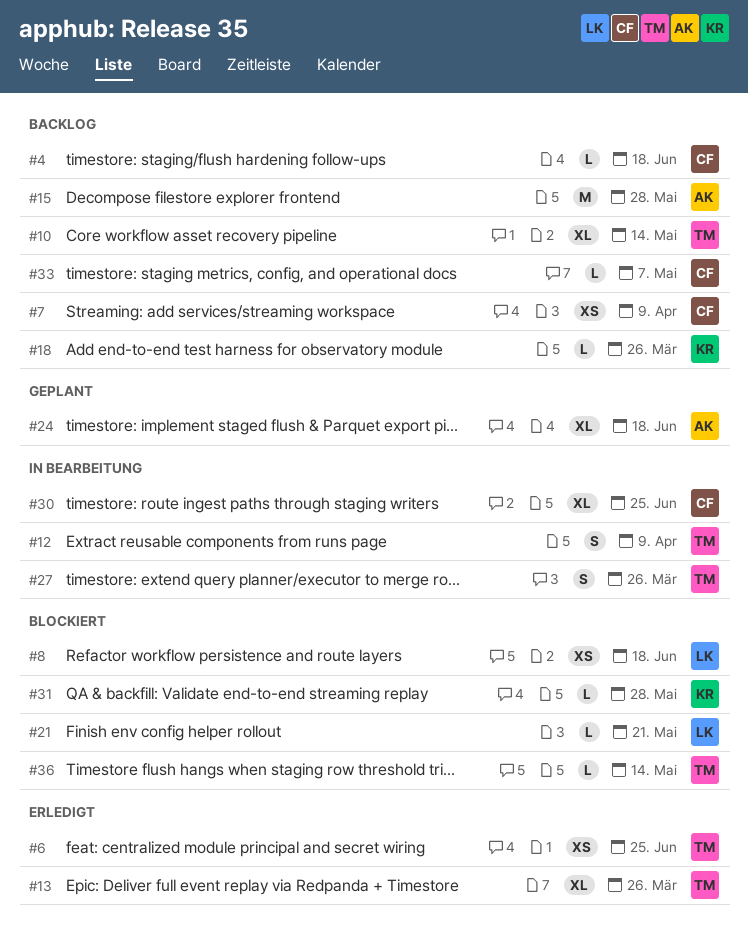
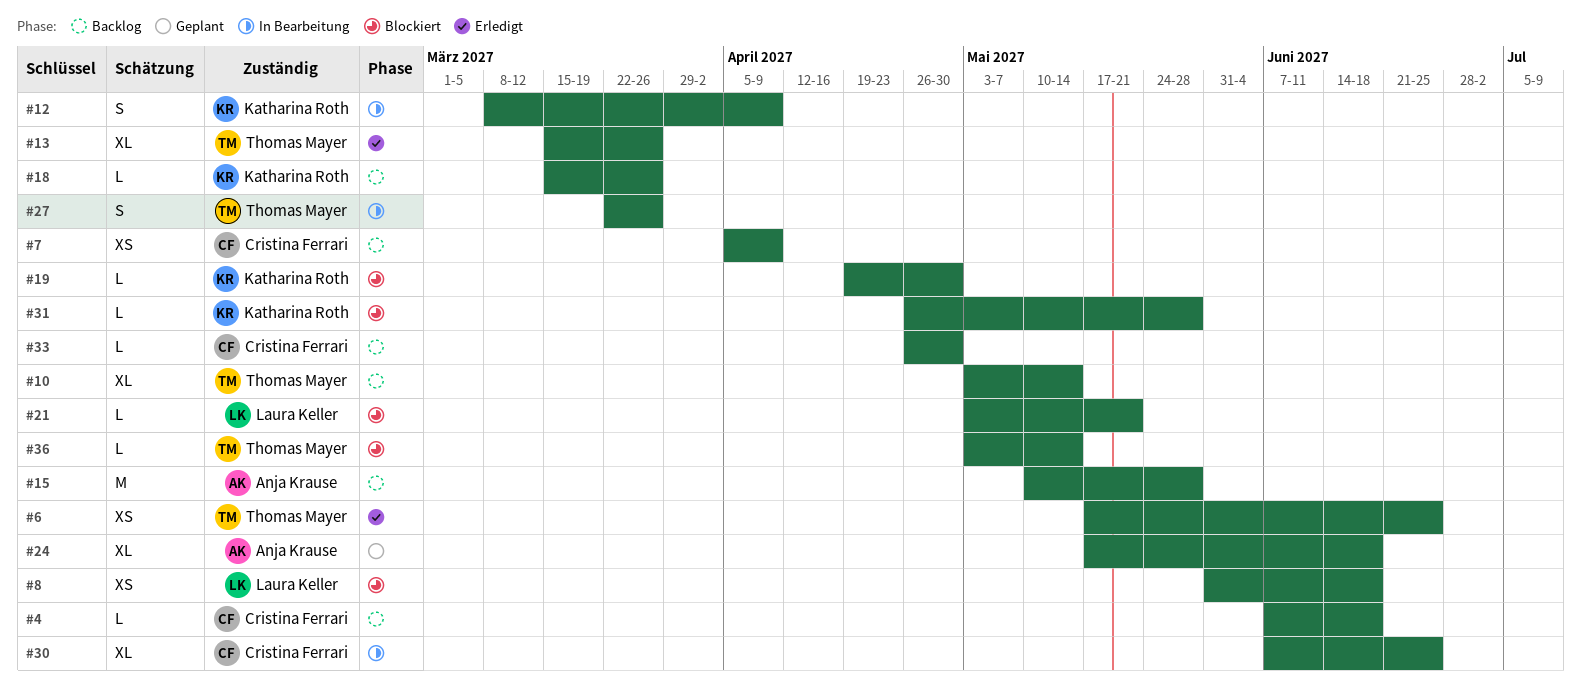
#12, owner: Thomas Mayer -> Katharina Roth
#19: none -> present
#33, due: May 7 -> Apr 30

